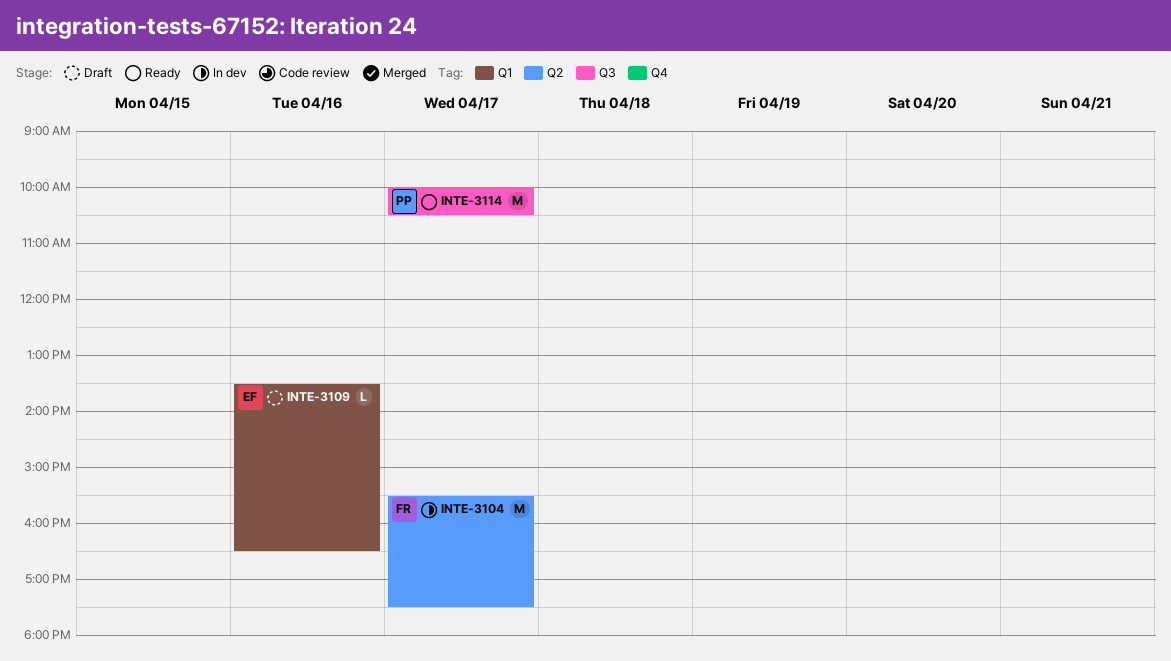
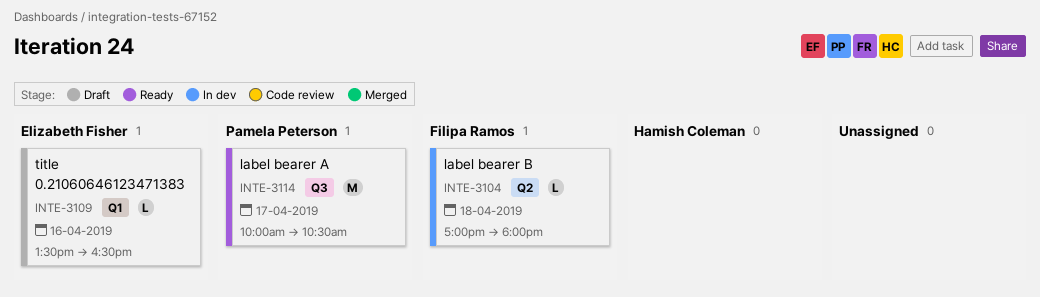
INTE-3104, estimate: M -> L
INTE-3104, day: Apr 17 -> Apr 18
INTE-3104, begins: 15:30 -> 17:00
INTE-3104, ends: 17:30 -> 18:00

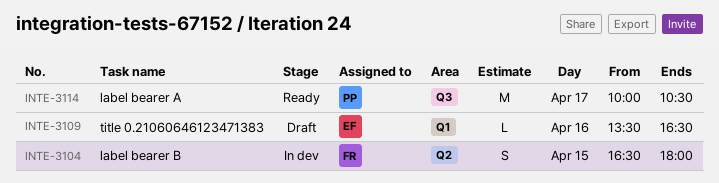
INTE-3104, estimate: L -> S
INTE-3104, day: Apr 18 -> Apr 15
INTE-3104, begins: 17:00 -> 16:30

